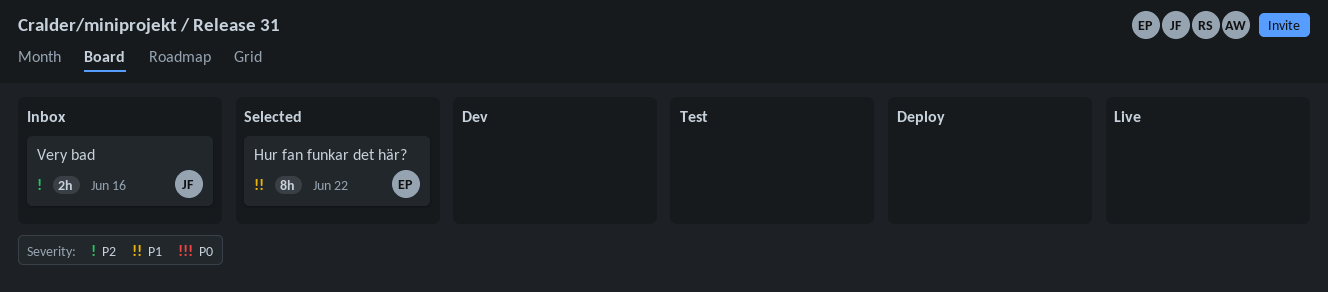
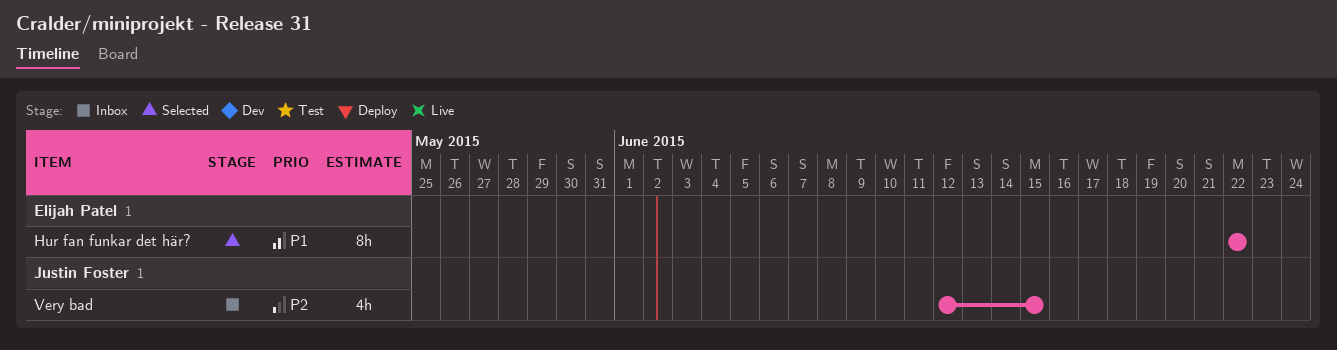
Very bad, estimate: 2h -> 4h
Very bad, due: Jun 16 -> Jun 15

